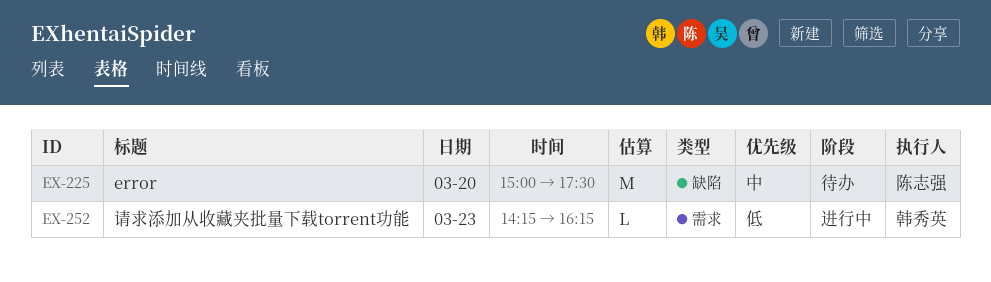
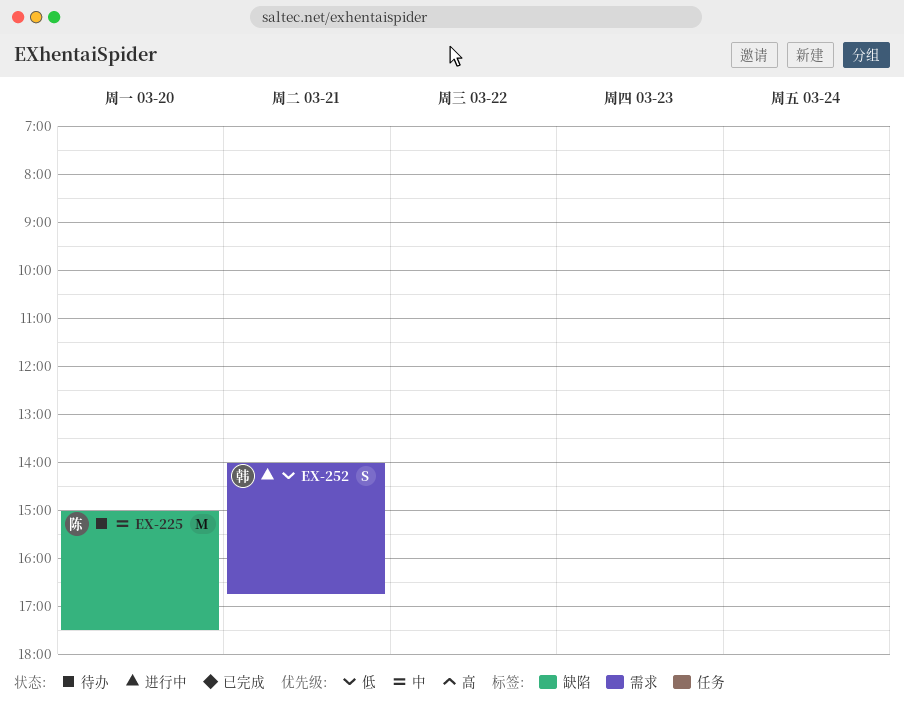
EX-252, estimate: L -> S
EX-252, day: Mar 23 -> Mar 21
EX-252, begins: 14:15 -> 14:00
EX-252, ends: 16:15 -> 16:45

